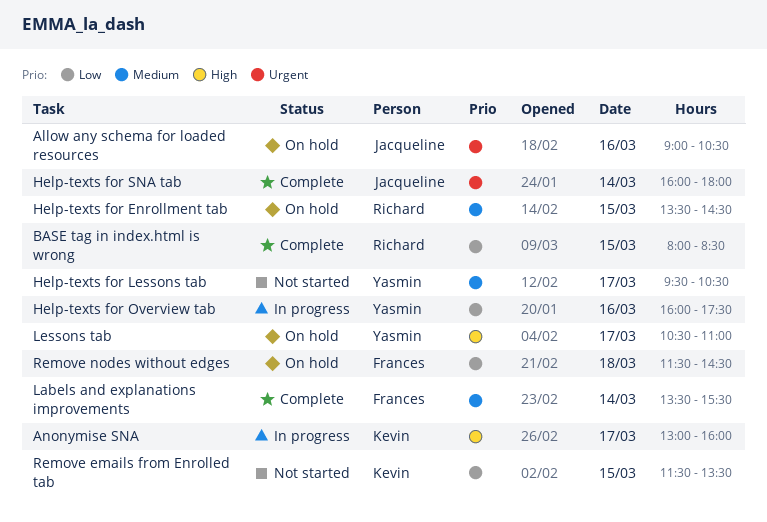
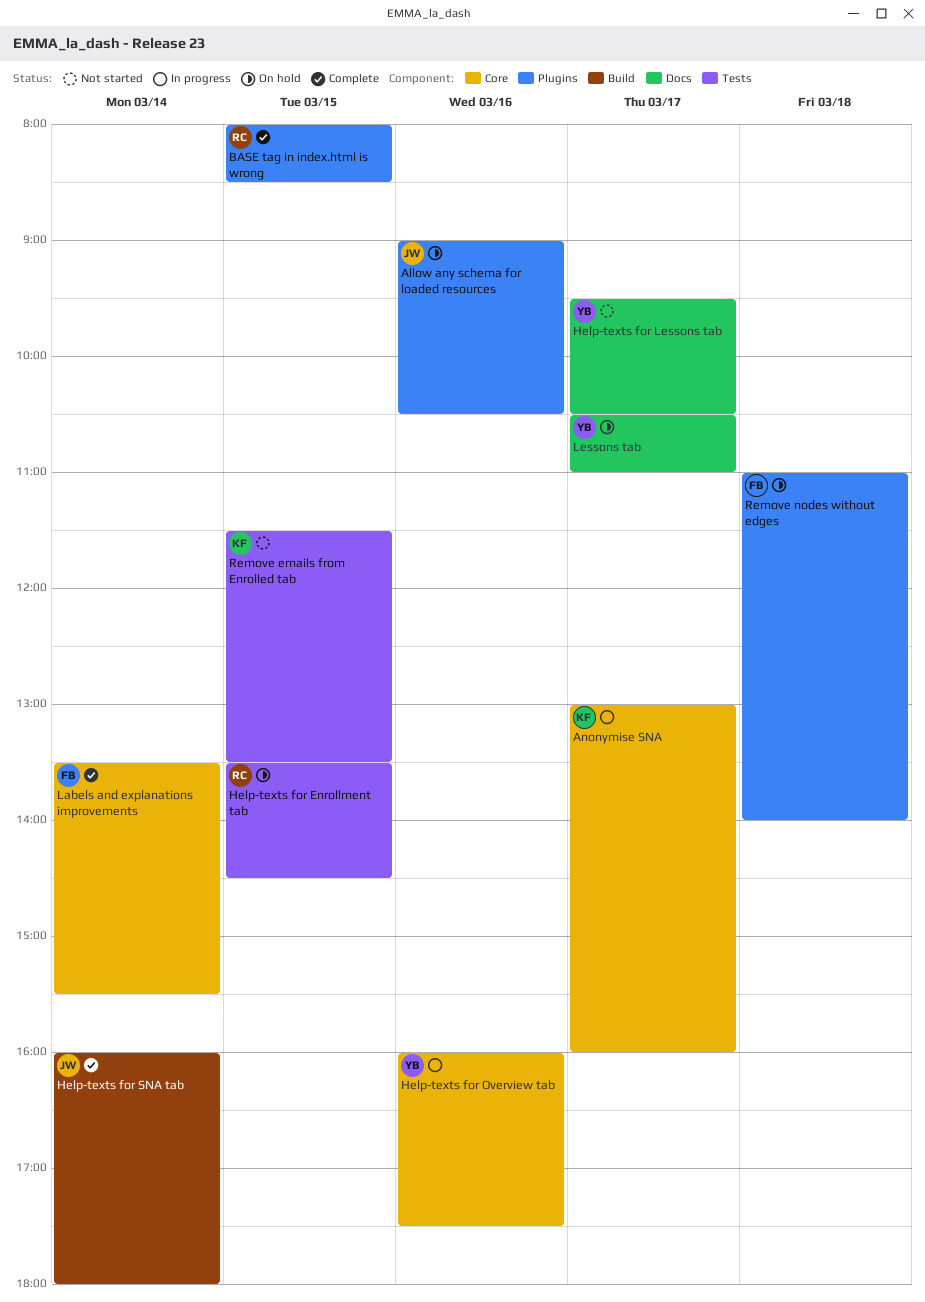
Remove nodes without edges, begins: 11:30 -> 11:00
Remove nodes without edges, ends: 14:30 -> 14:00

